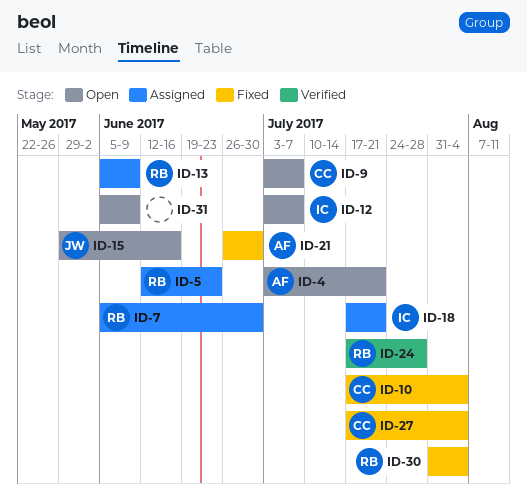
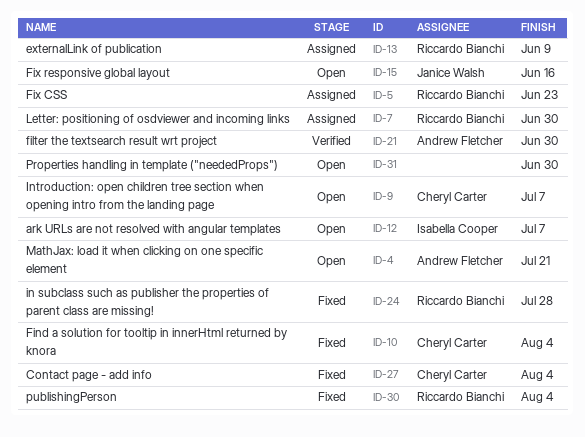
ID-18: present -> none
ID-21, status: Fixed -> Verified
ID-24, status: Verified -> Fixed
ID-31, due: Jun 9 -> Jun 30

